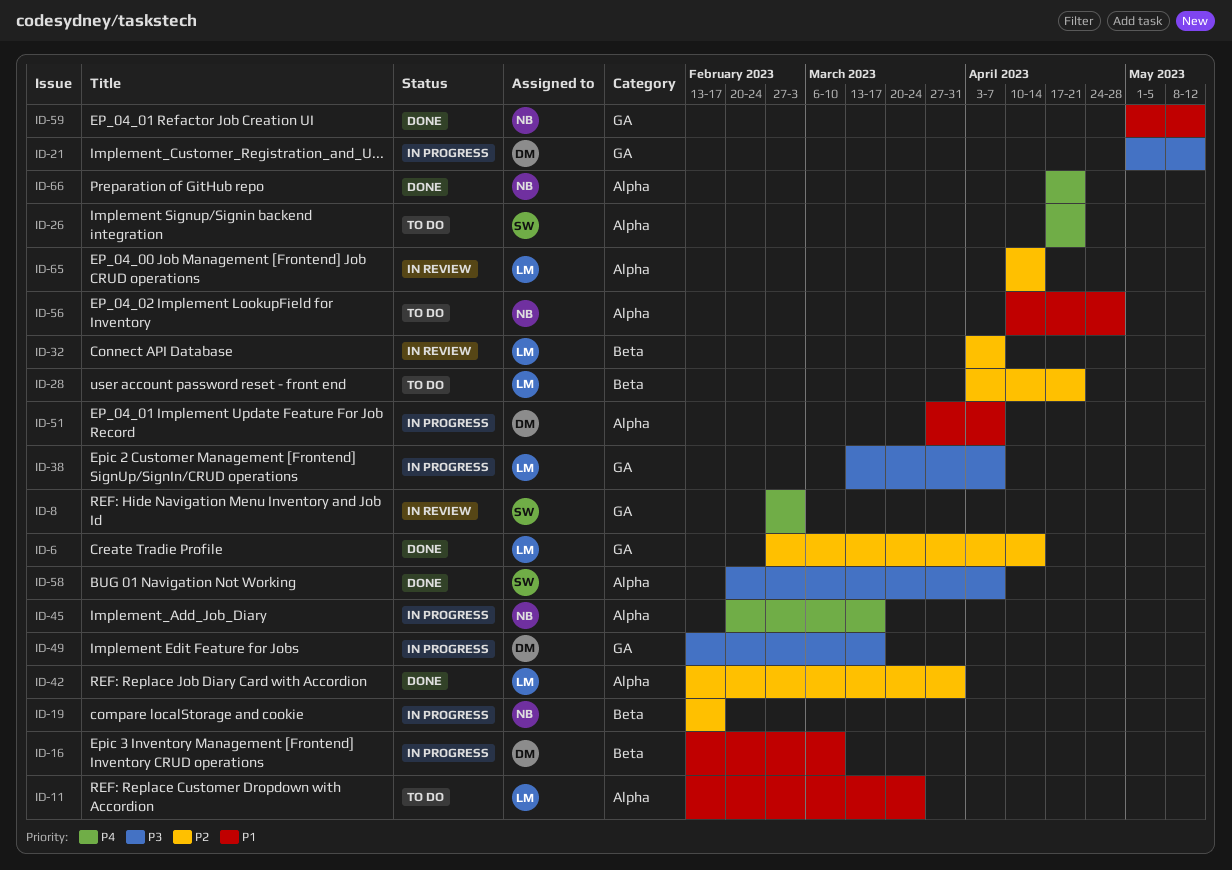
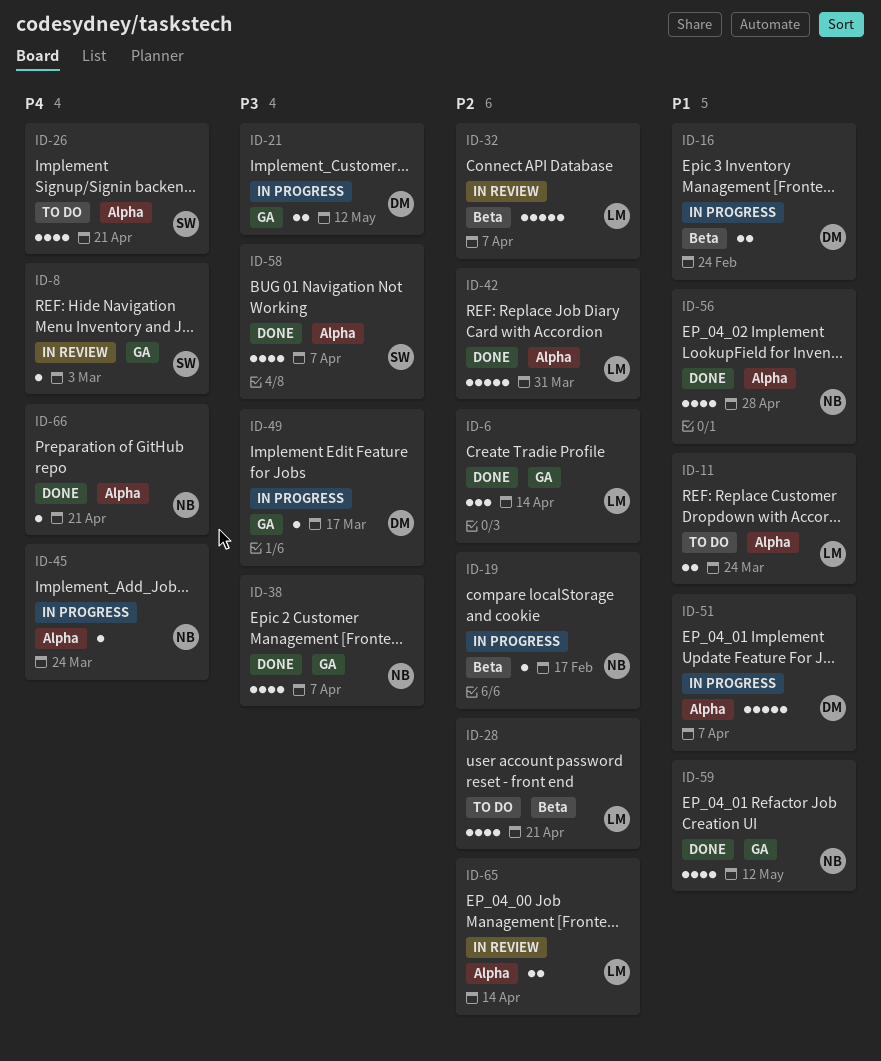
ID-16, due: Mar 10 -> Feb 24
ID-38, status: In progress -> Done
ID-38, owner: LM -> NB
ID-45, due: Mar 17 -> Mar 24
ID-56, status: To do -> Done

